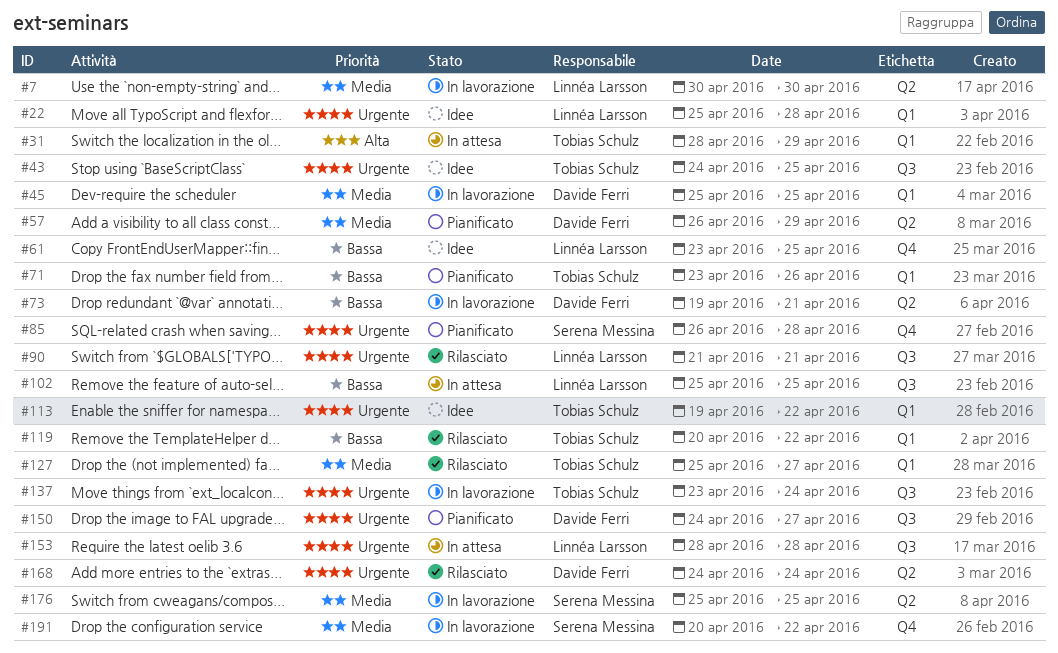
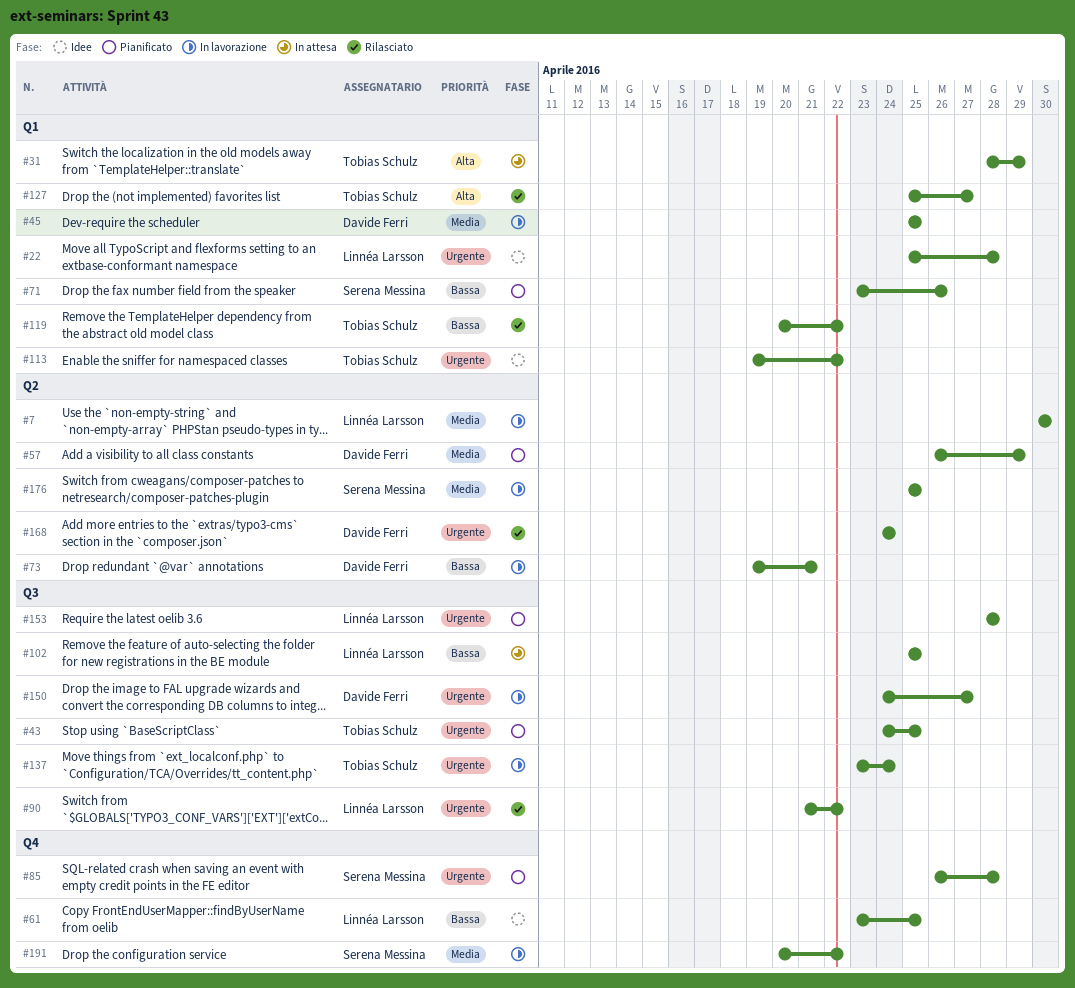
#43, status: Idee -> Pianificato
#71, owner: Tobias Schulz -> Serena Messina
#90, due: Apr 21 -> Apr 22
#127, priority: Media -> Alta
#150, status: Pianificato -> In lavorazione
#153, status: In attesa -> Pianificato

